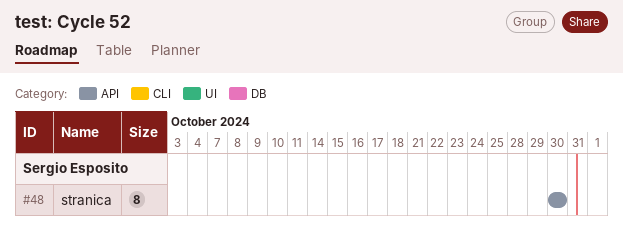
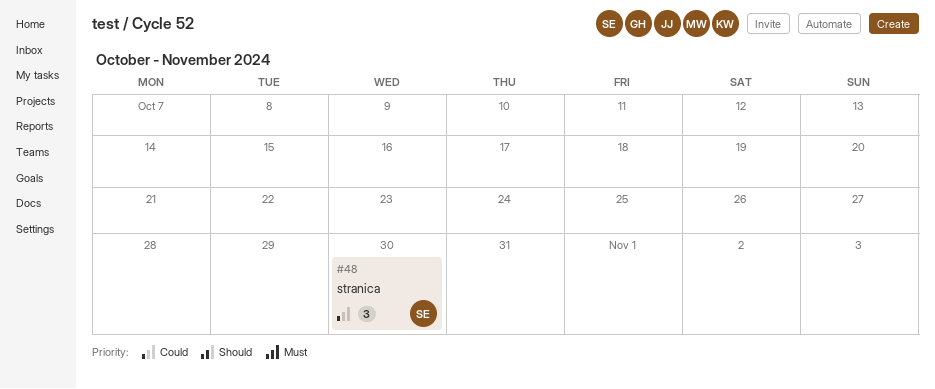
#48, estimate: 8 -> 3

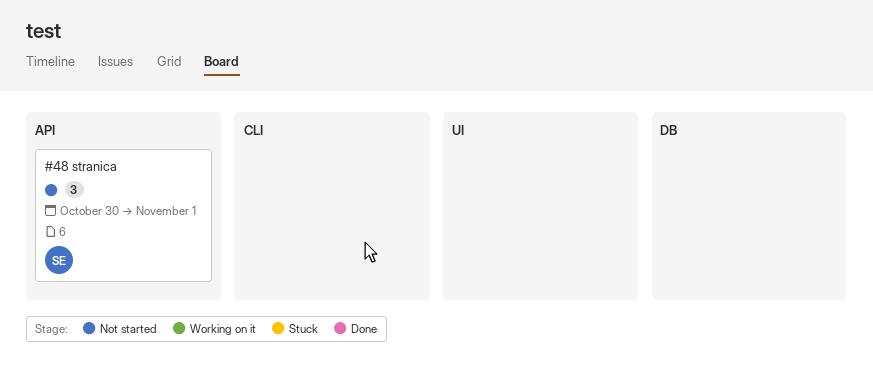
#48, due: Oct 30 -> Nov 1

